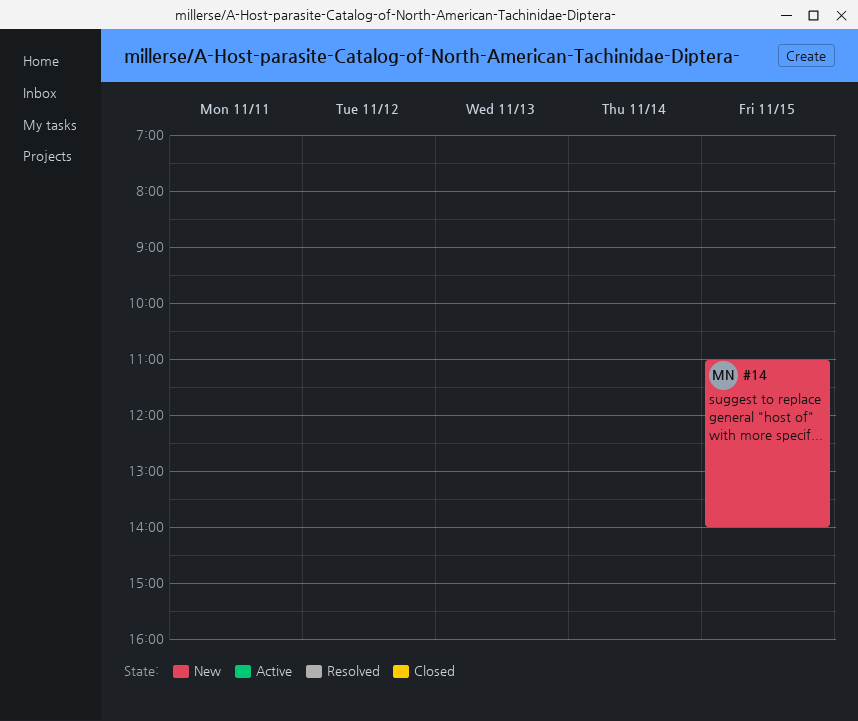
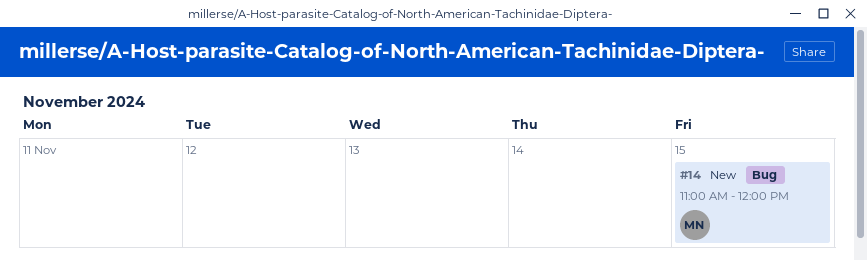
#14, ends: 14:00 -> 12:00

